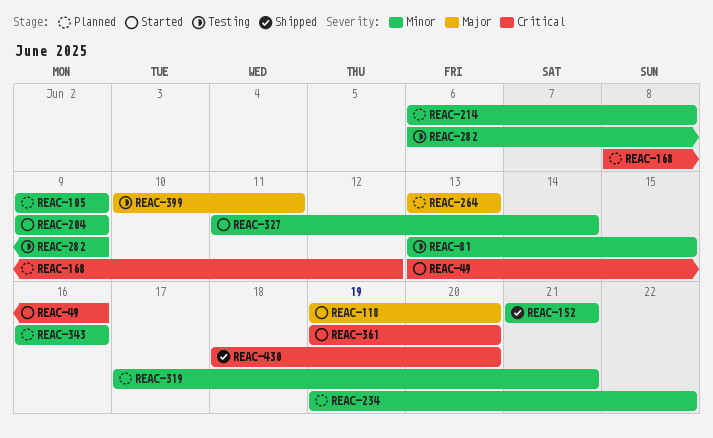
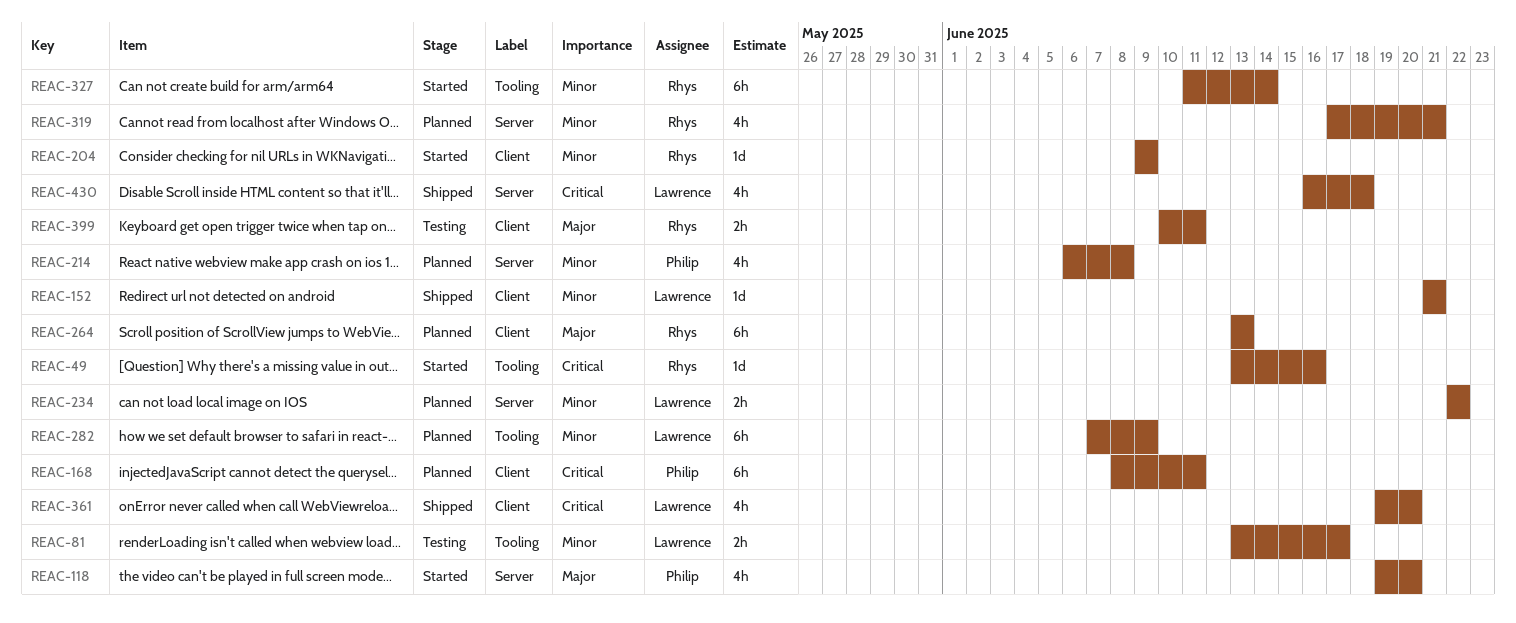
REAC-81, due: Jun 15 -> Jun 17
REAC-105: present -> none
REAC-168, due: Jun 12 -> Jun 11
REAC-234, start: Jun 19 -> Jun 22
REAC-282, status: Testing -> Planned
REAC-282, start: Jun 6 -> Jun 7
REAC-343: present -> none
REAC-361, status: Started -> Shipped
REAC-430, start: Jun 18 -> Jun 16
REAC-430, due: Jun 20 -> Jun 18

